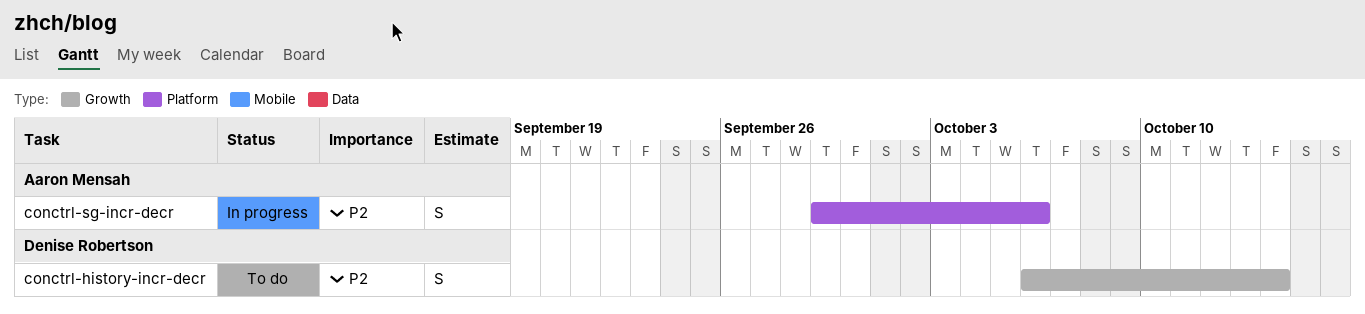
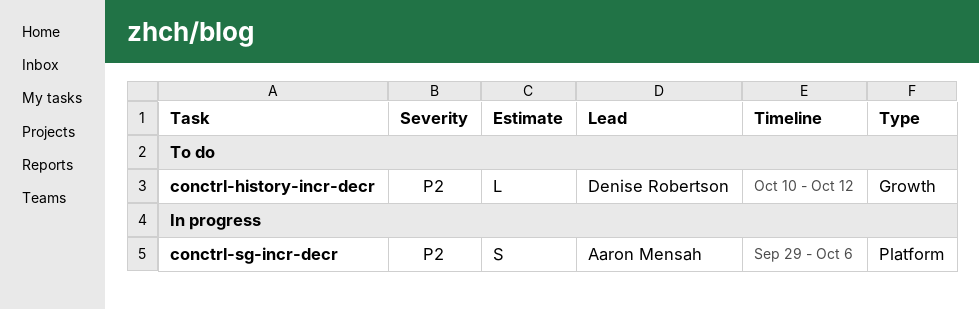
conctrl-history-incr-decr, estimate: S -> L
conctrl-history-incr-decr, start: Oct 6 -> Oct 10
conctrl-history-incr-decr, due: Oct 14 -> Oct 12

